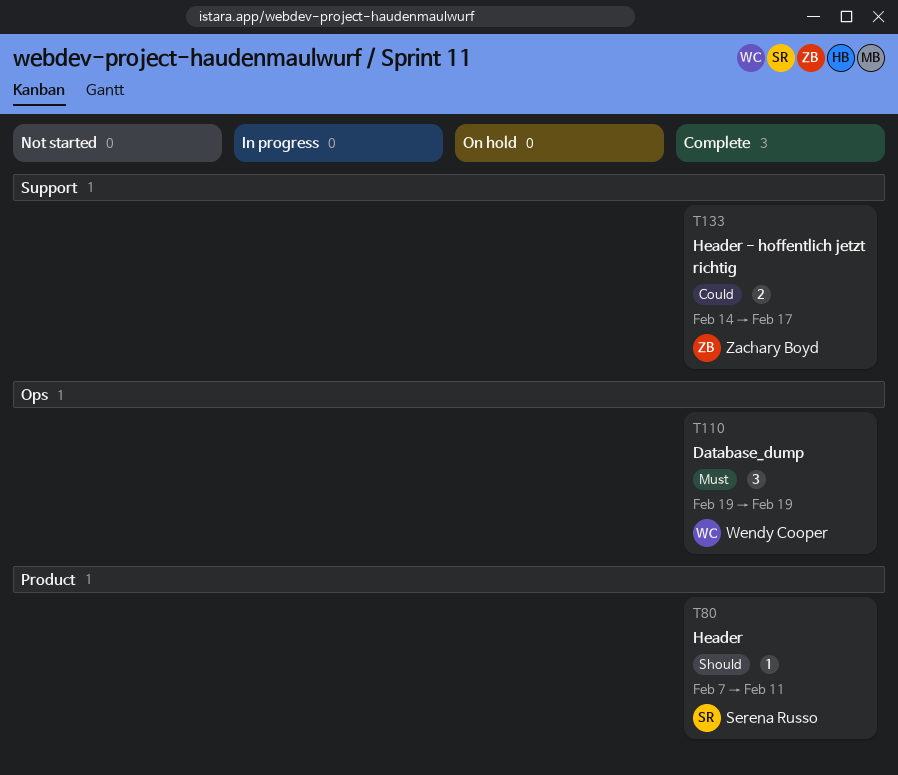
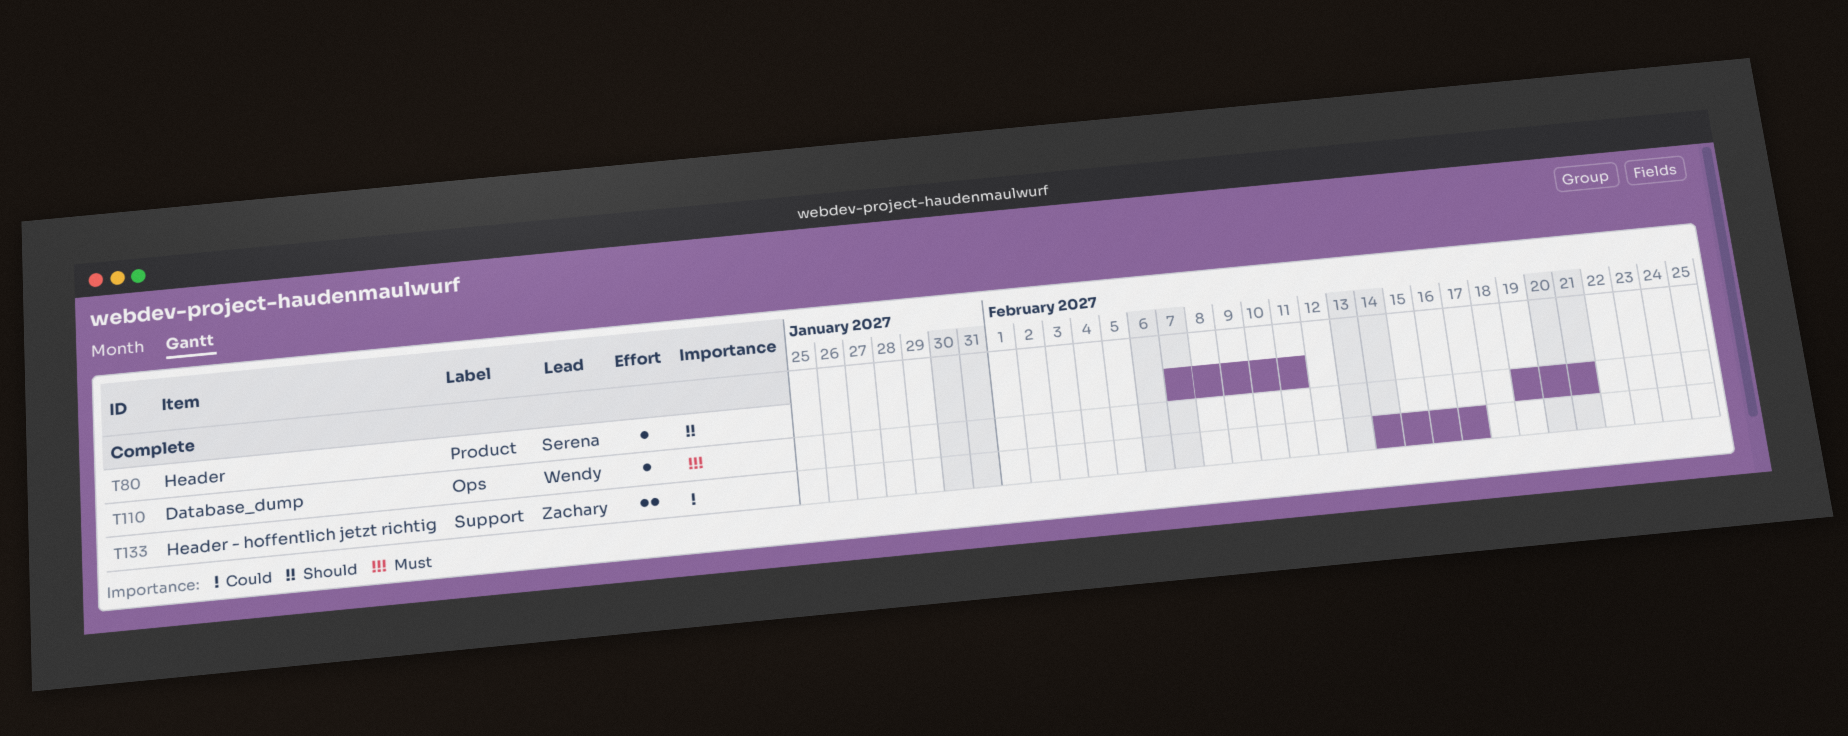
T110, estimate: 3 -> 1
T110, due: Feb 19 -> Feb 21

